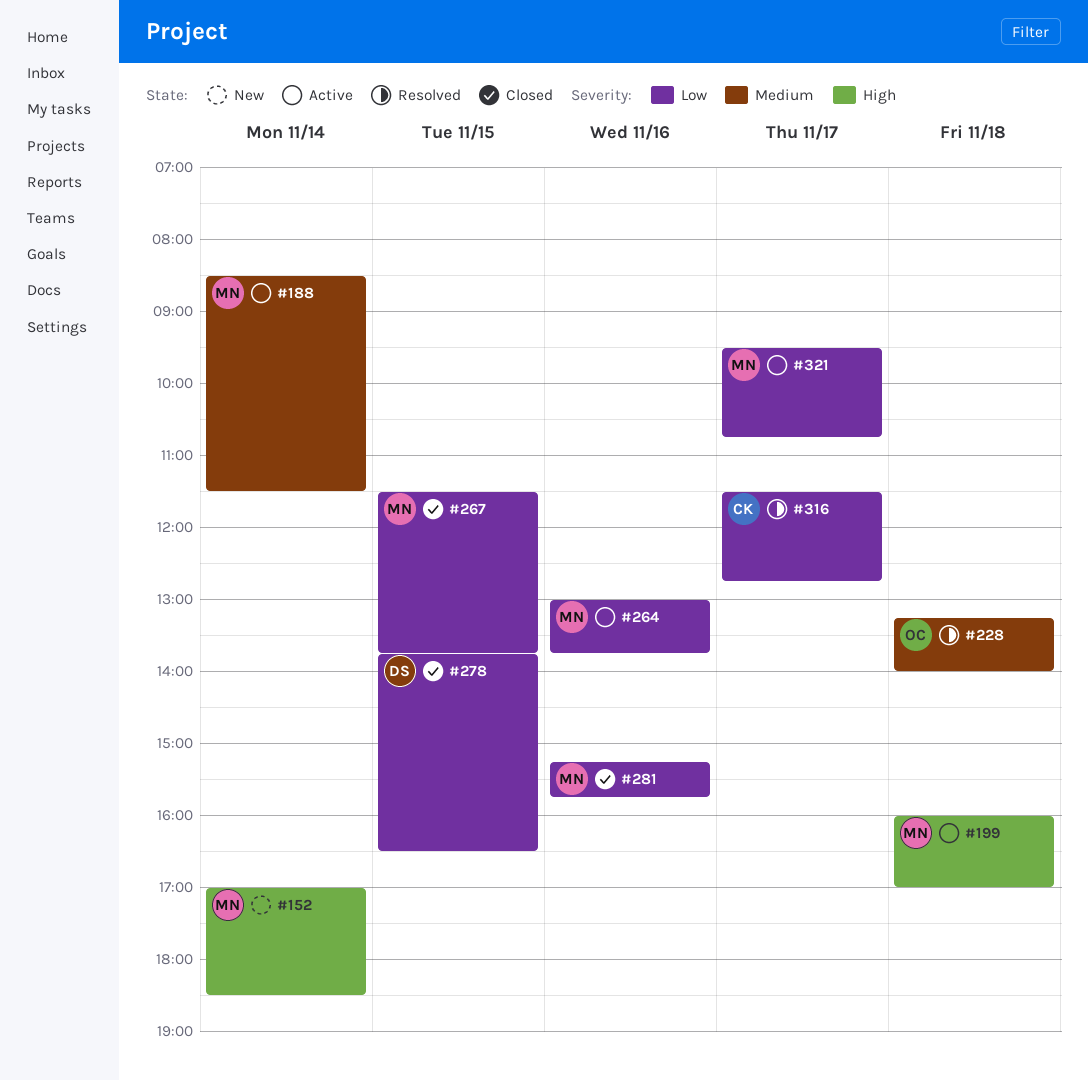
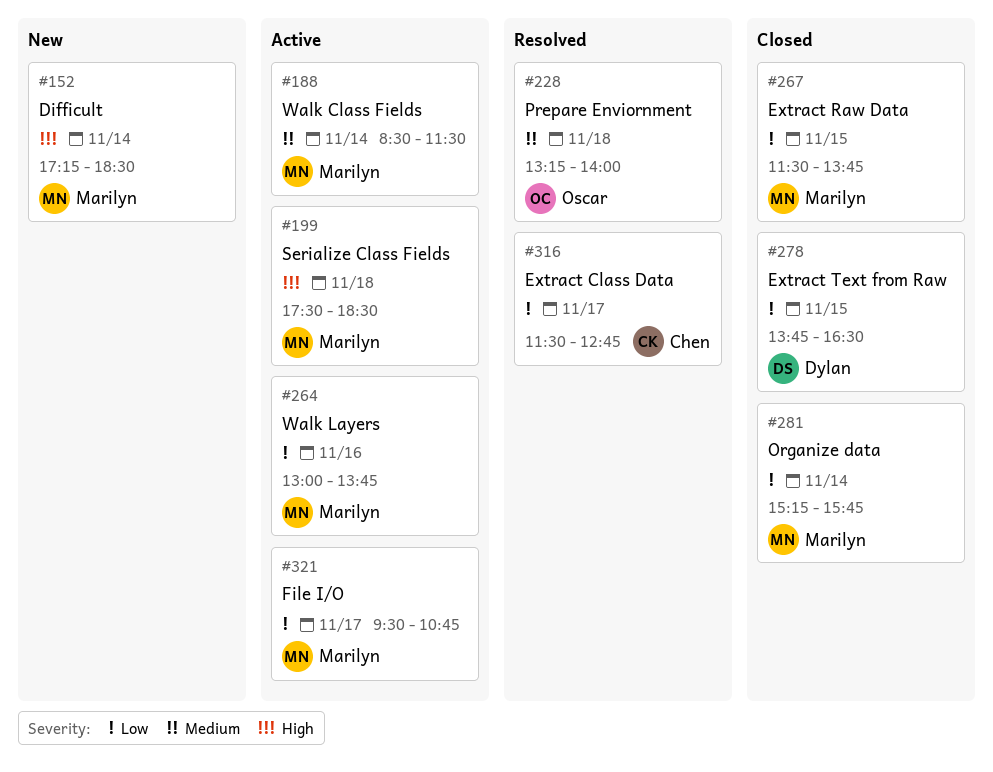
#152, begins: 17:00 -> 17:15
#199, begins: 16:00 -> 17:30
#199, ends: 17:00 -> 18:30
#281, day: Nov 16 -> Nov 14

